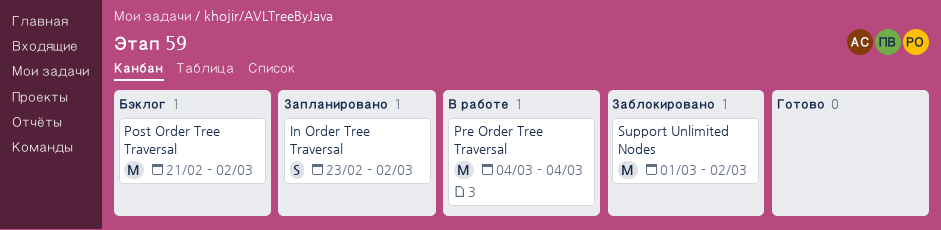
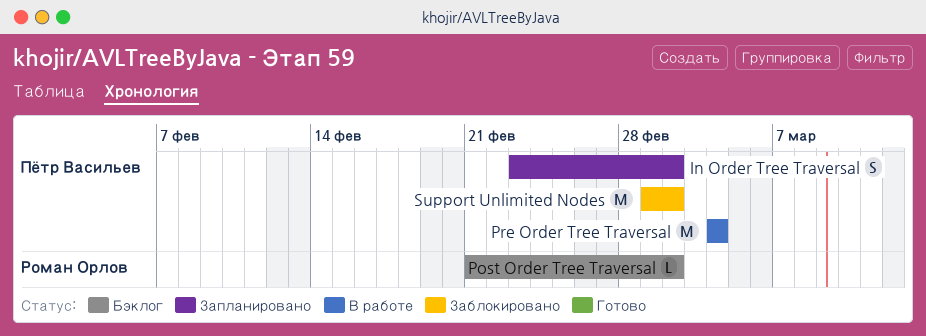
Post Order Tree Traversal, estimate: M -> L

